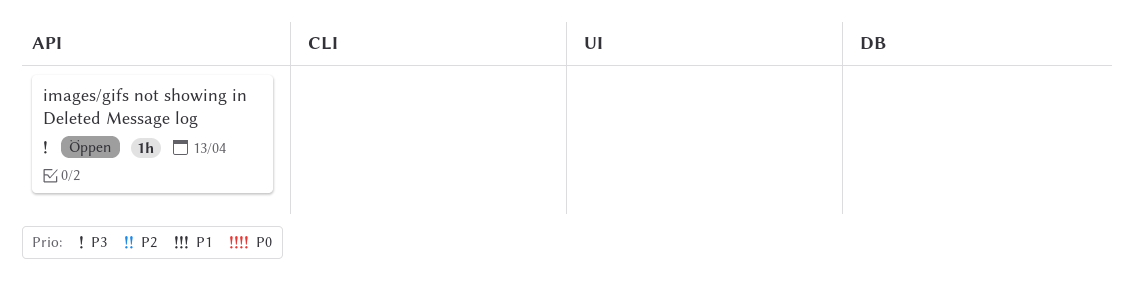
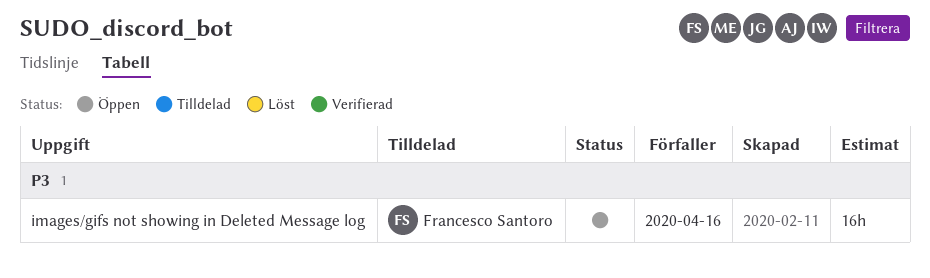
images/gifs not showing in Deleted Message log, estimate: 1h -> 16h
images/gifs not showing in Deleted Message log, due: Apr 13 -> Apr 16

